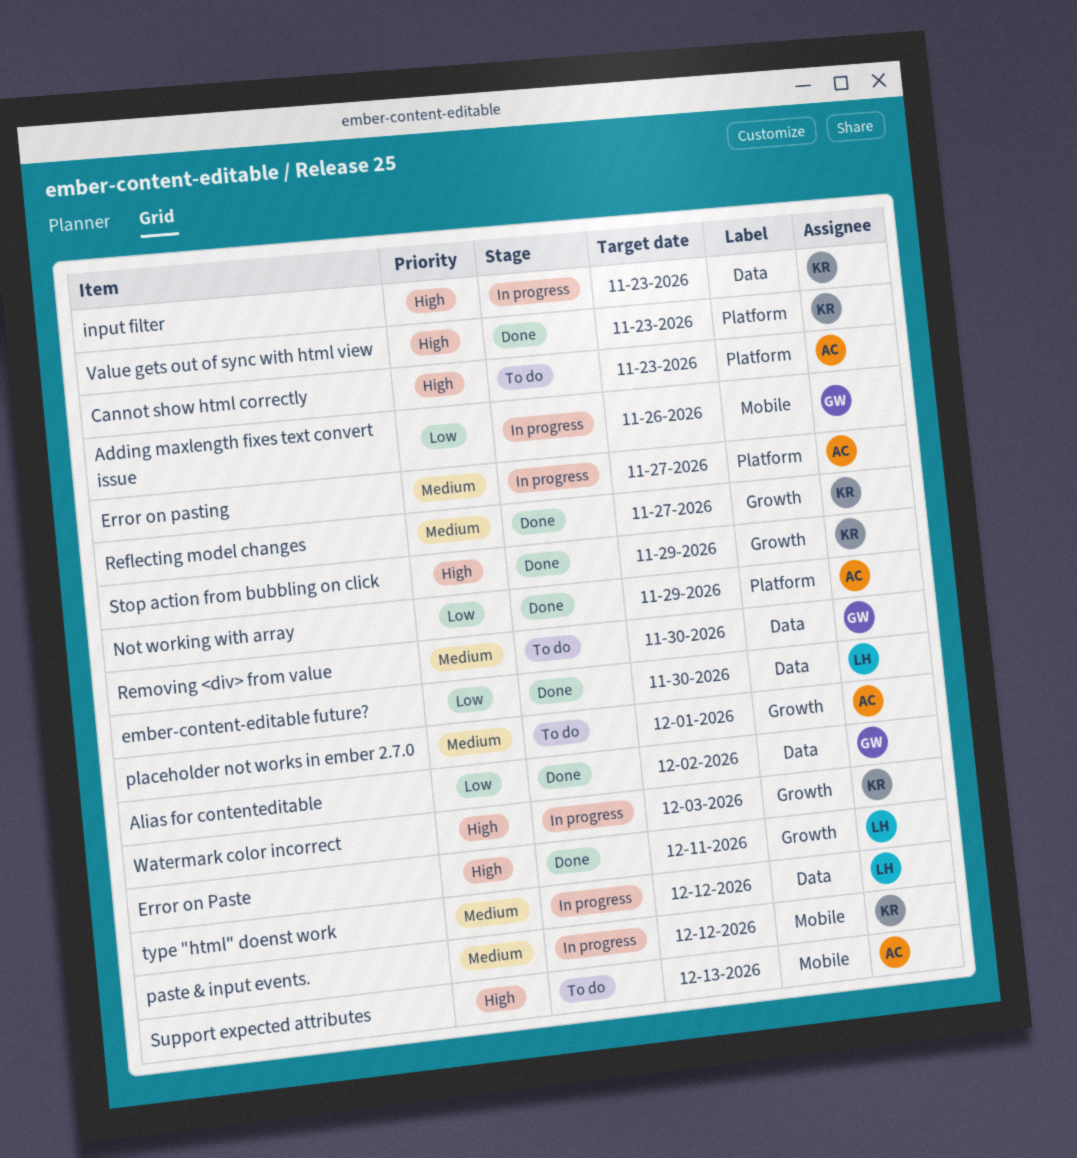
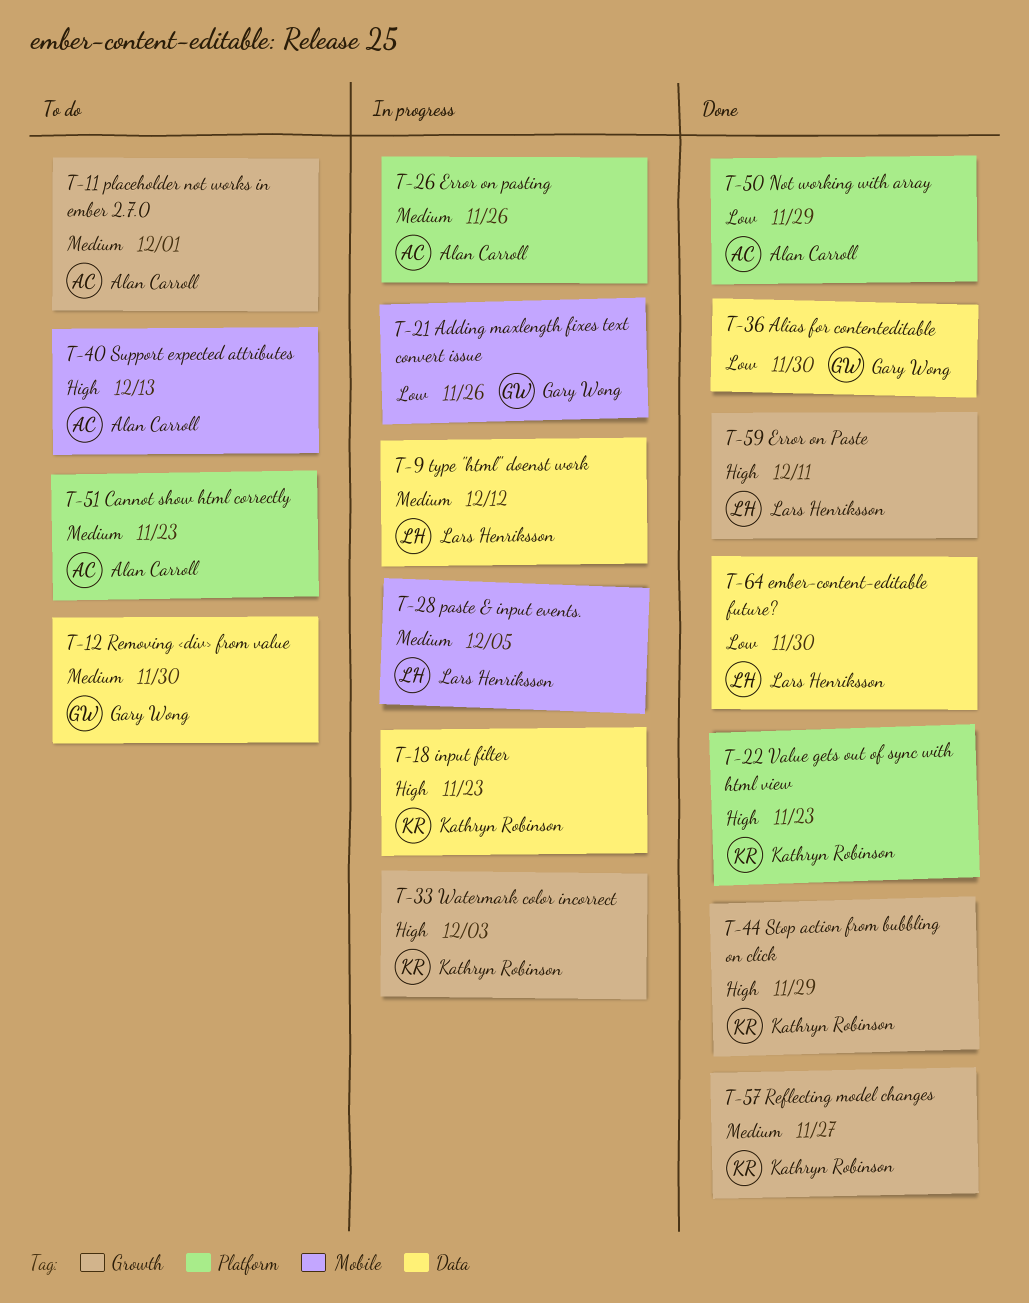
Alias for contenteditable, due: Dec 2 -> Nov 30
Cannot show html correctly, priority: High -> Medium
Error on pasting, due: Nov 27 -> Nov 26
paste & input events., owner: Kathryn Robinson -> Lars Henriksson
paste & input events., due: Dec 12 -> Dec 5

